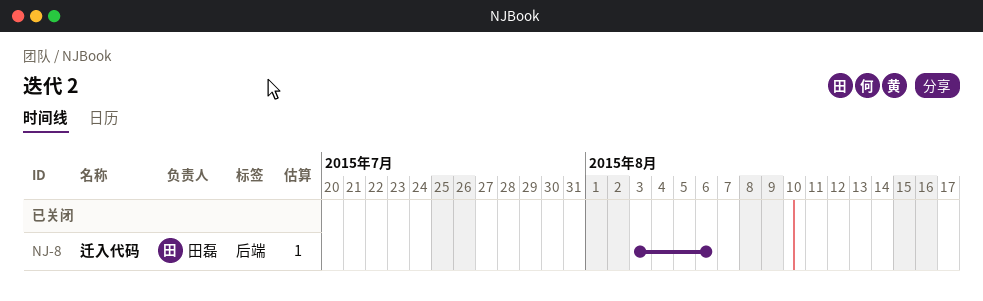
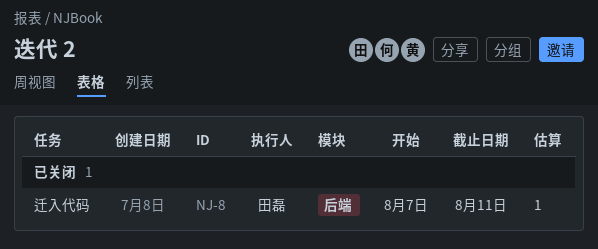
NJ-8, start: Aug 3 -> Aug 7
NJ-8, due: Aug 6 -> Aug 11

